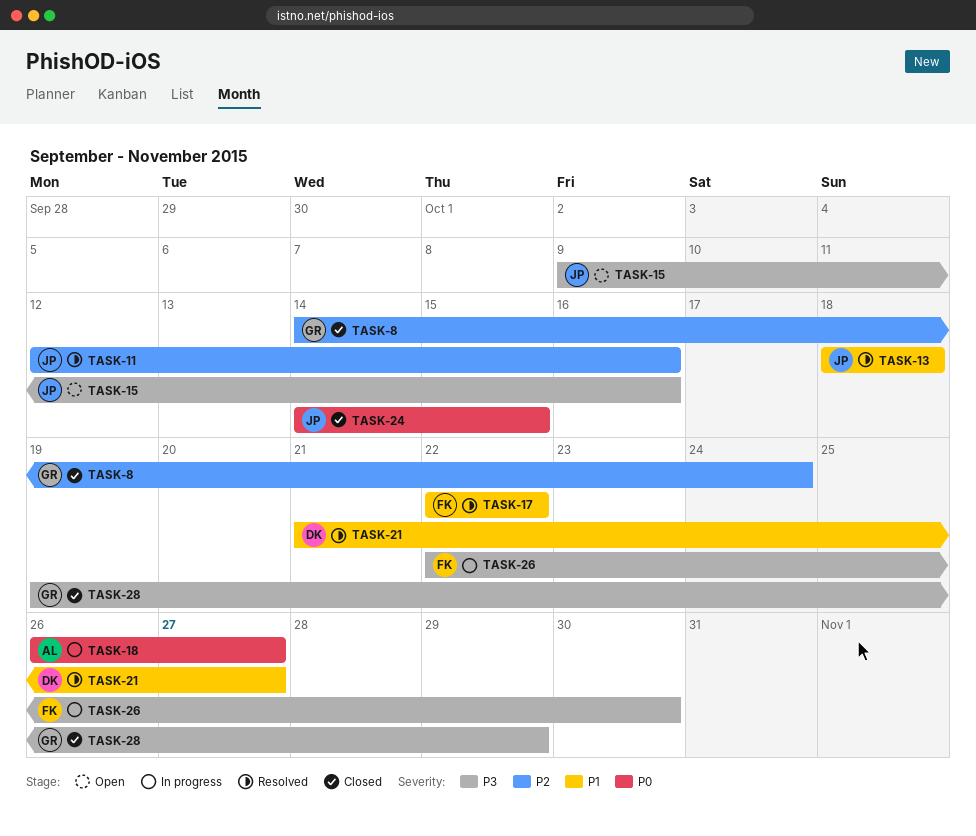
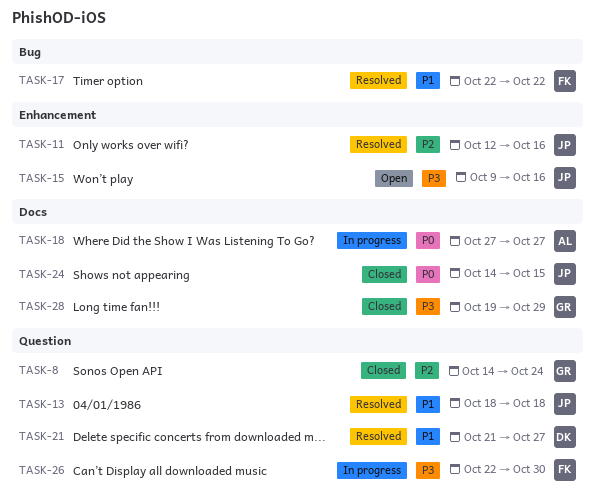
TASK-18, start: Oct 26 -> Oct 27

